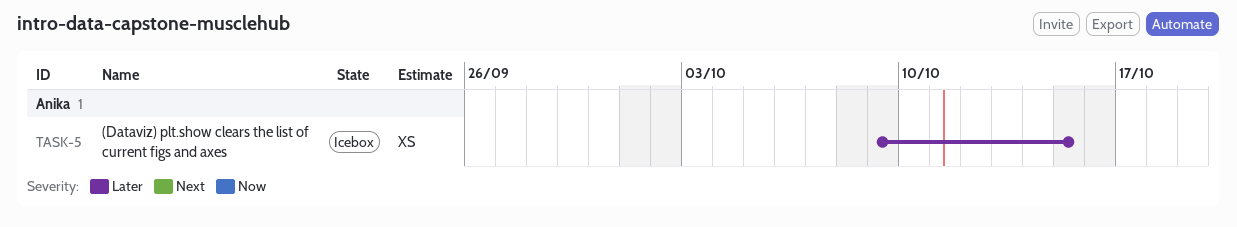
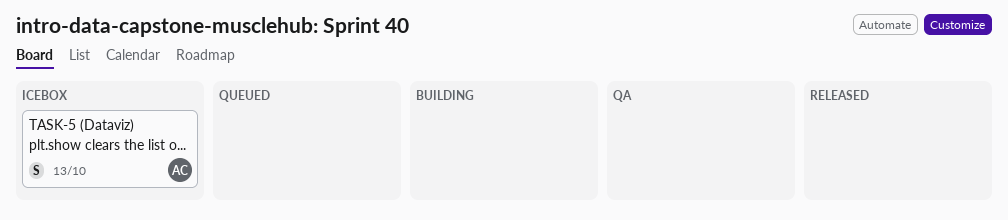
TASK-5, estimate: XS -> S
TASK-5, due: Oct 15 -> Oct 13

